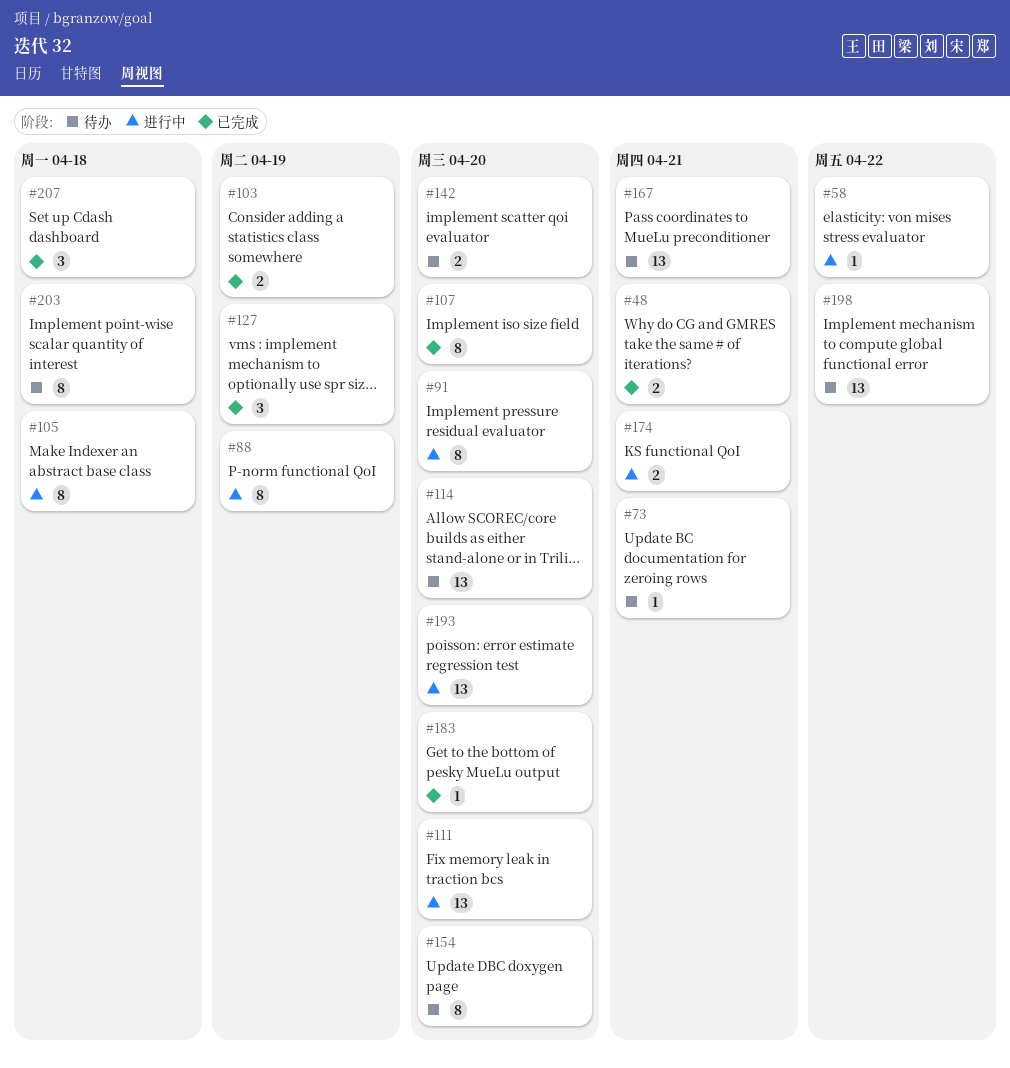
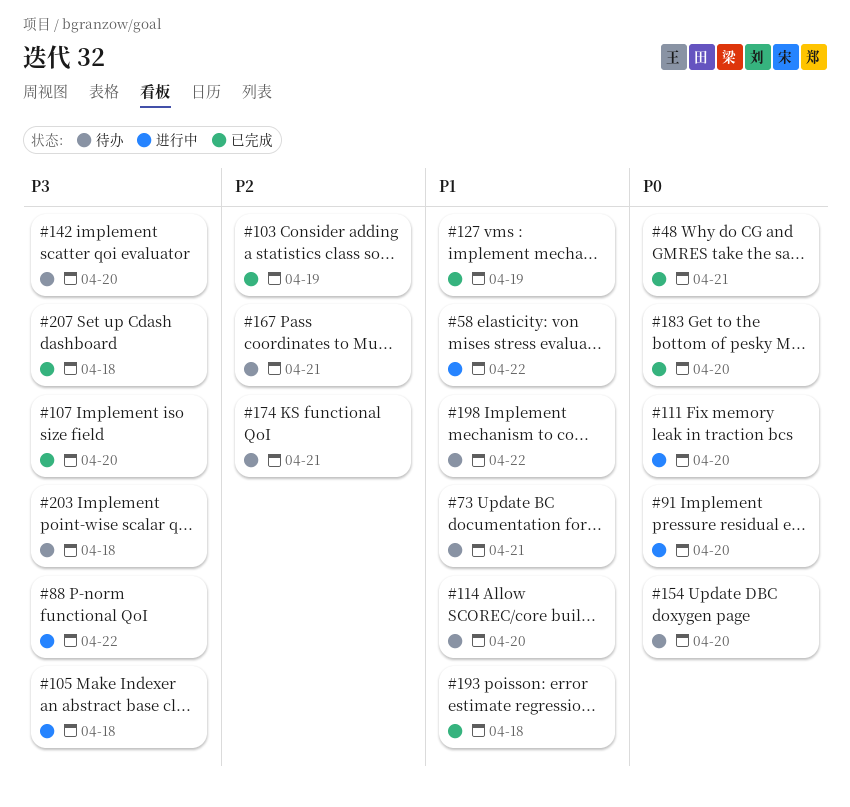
#88, due: Apr 19 -> Apr 22
#174, status: 进行中 -> 待办
#193, status: 进行中 -> 已完成
#193, due: Apr 20 -> Apr 18

